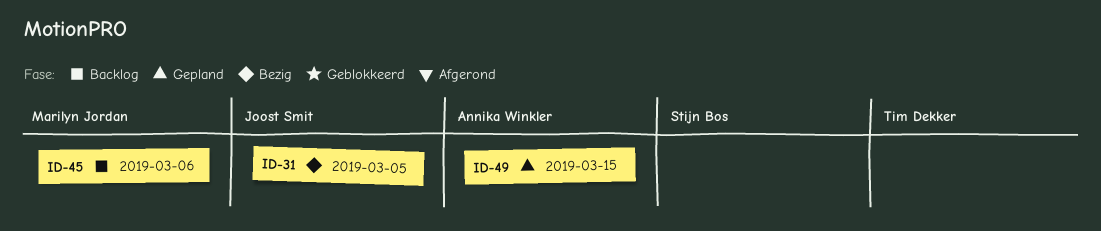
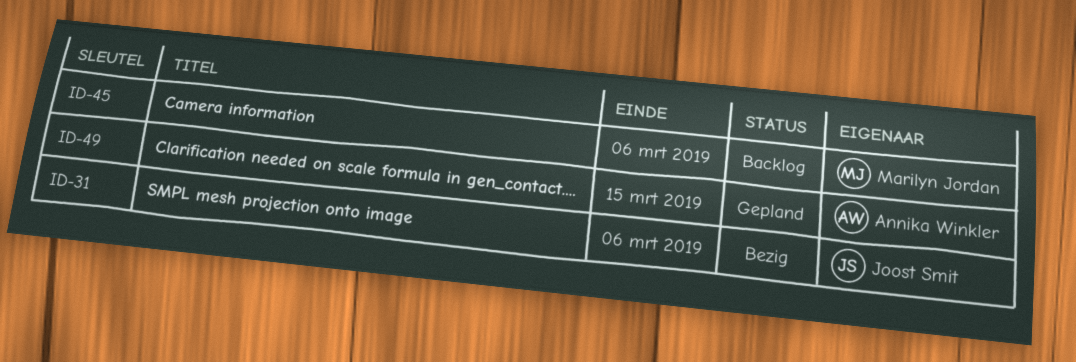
ID-31, due: Mar 5 -> Mar 6

